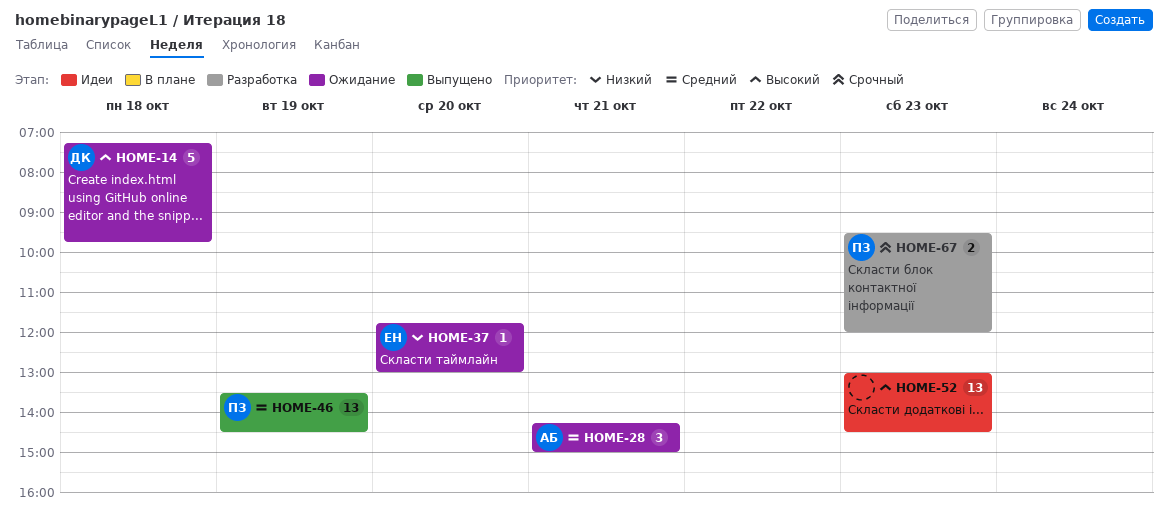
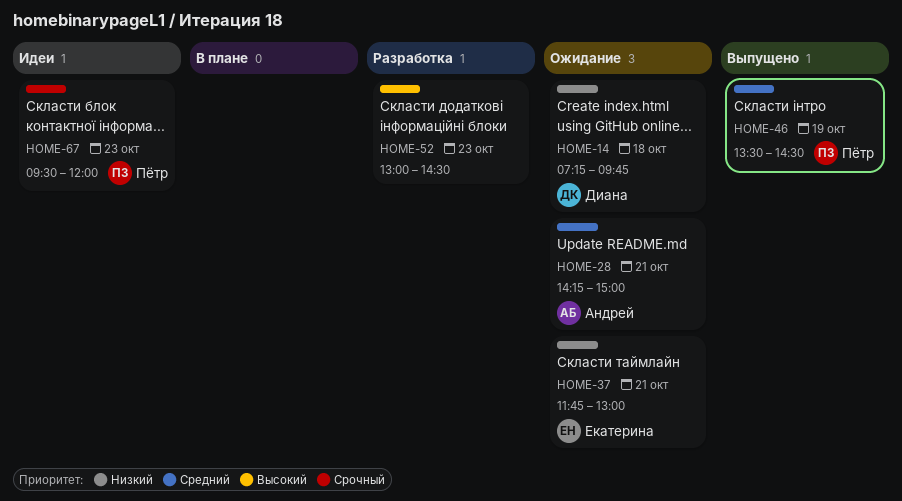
HOME-14, priority: Высокий -> Низкий
HOME-37, day: Oct 20 -> Oct 21
HOME-52, status: Идеи -> Разработка
HOME-67, status: Разработка -> Идеи

